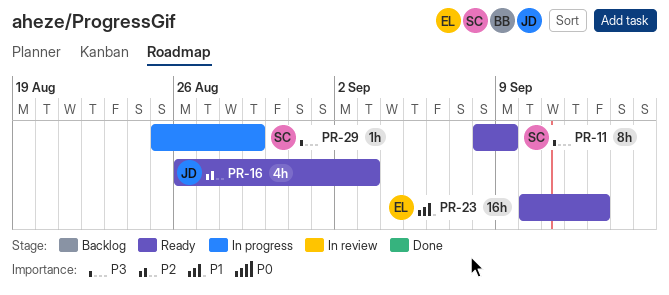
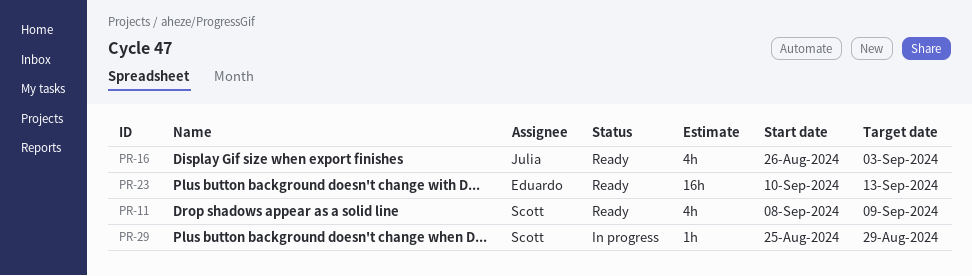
PR-11, estimate: 8h -> 4h

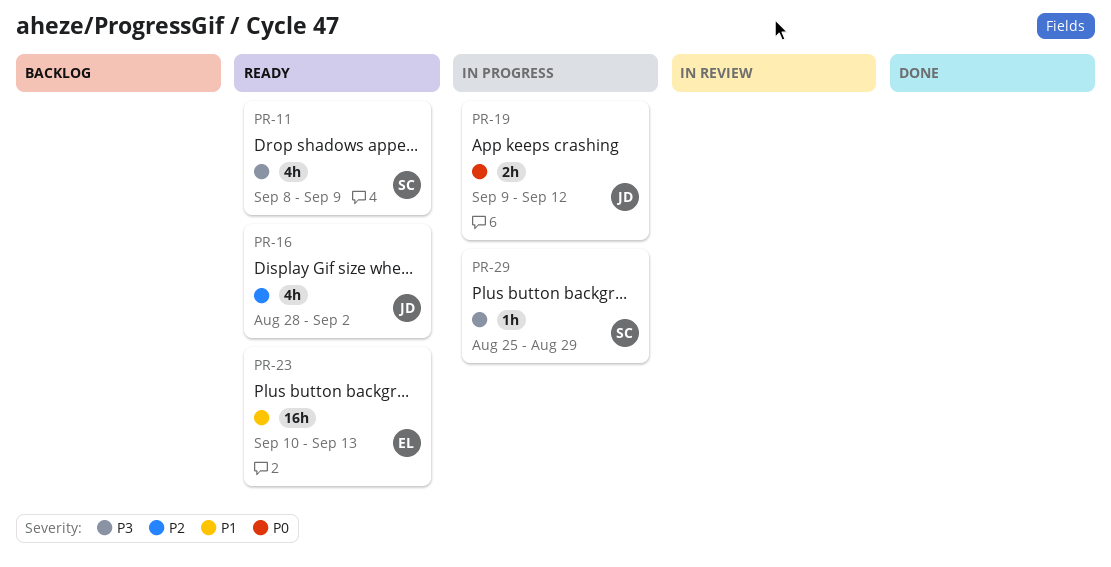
PR-16, start: Aug 26 -> Aug 28
PR-16, due: Sep 3 -> Sep 2
PR-19: none -> present

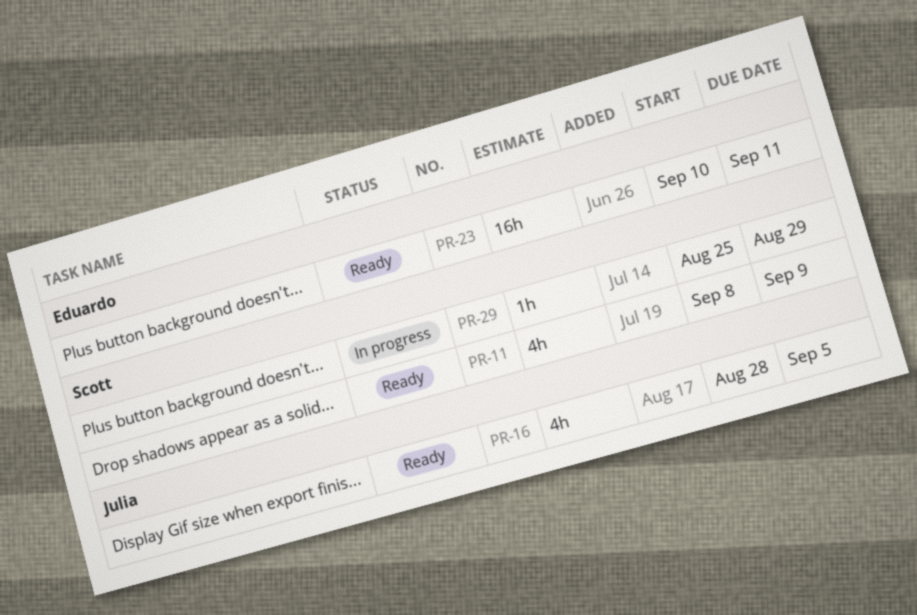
PR-16, due: Sep 2 -> Sep 5
PR-19: present -> none
PR-23, due: Sep 13 -> Sep 11

